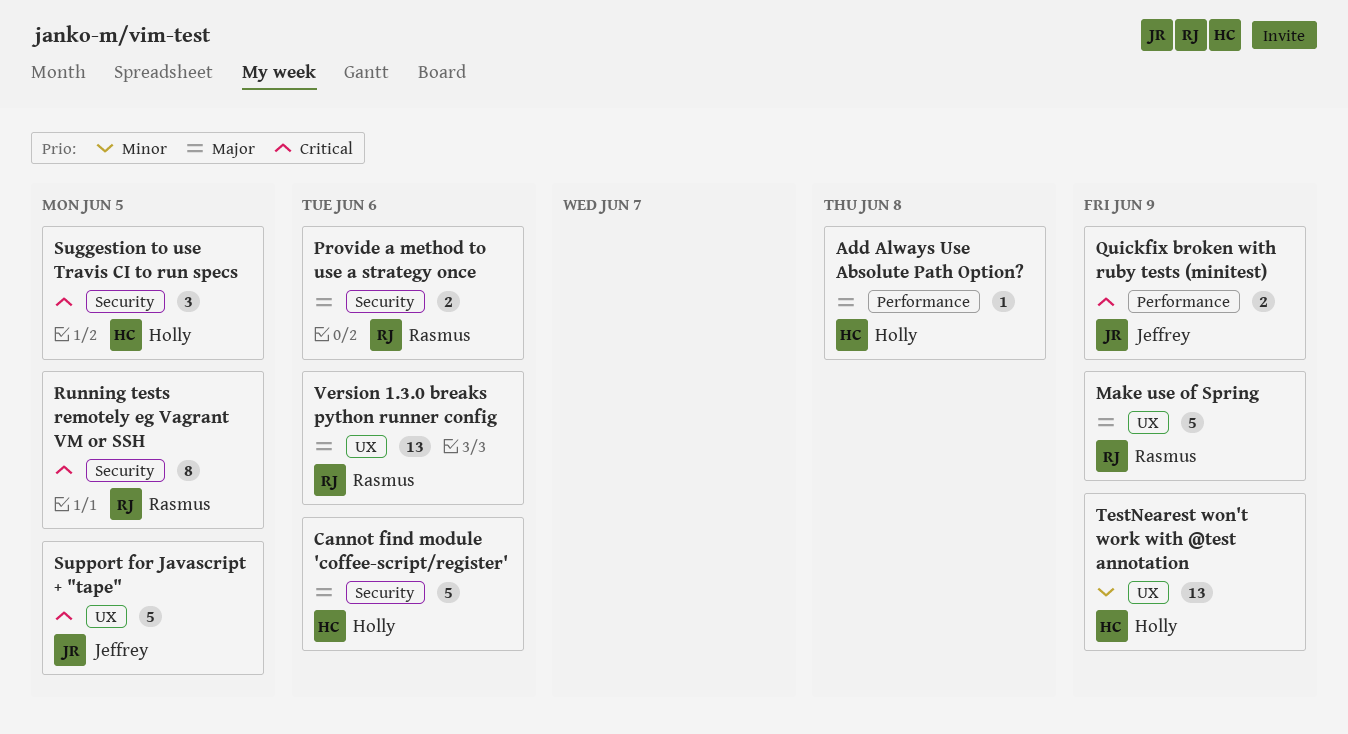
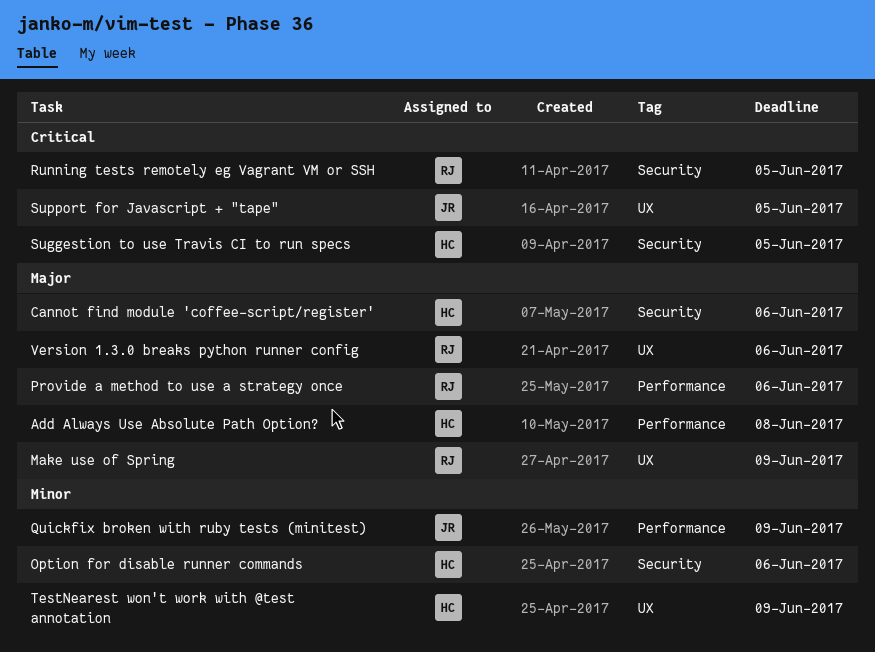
Option for disable runner commands: none -> present
Provide a method to use a strategy once, label: Security -> Performance
Quickfix broken with ruby tests (minitest), priority: Critical -> Minor

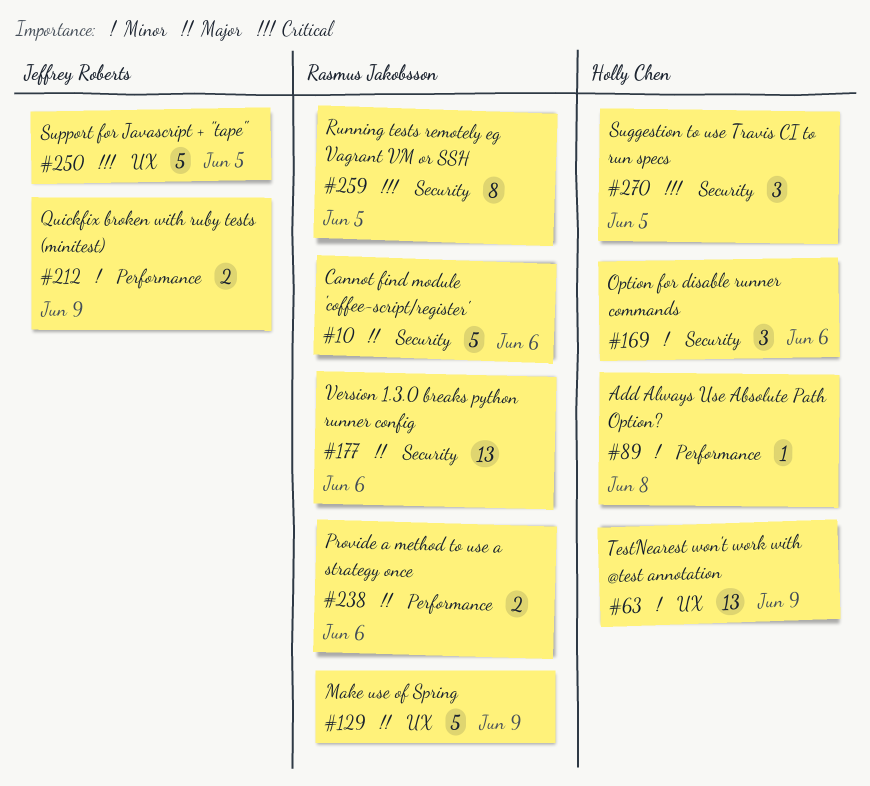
Add Always Use Absolute Path Option?, priority: Major -> Minor
Cannot find module 'coffee-script/register', owner: Holly Chen -> Rasmus Jakobsson
Version 1.3.0 breaks python runner config, label: UX -> Security

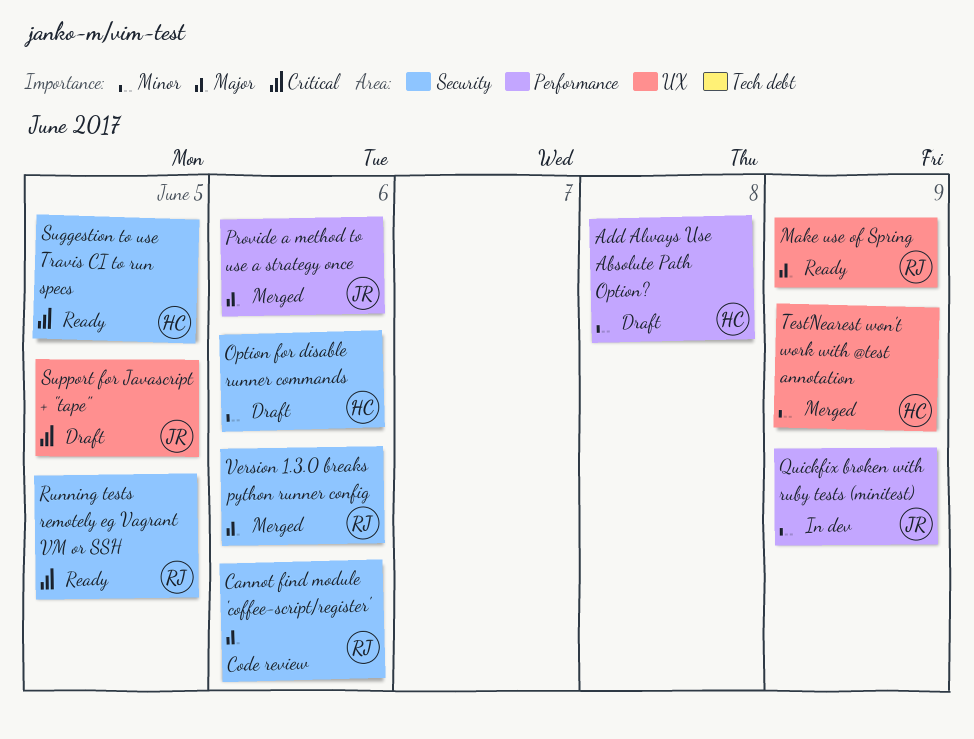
Provide a method to use a strategy once, owner: Rasmus Jakobsson -> Jeffrey Roberts

